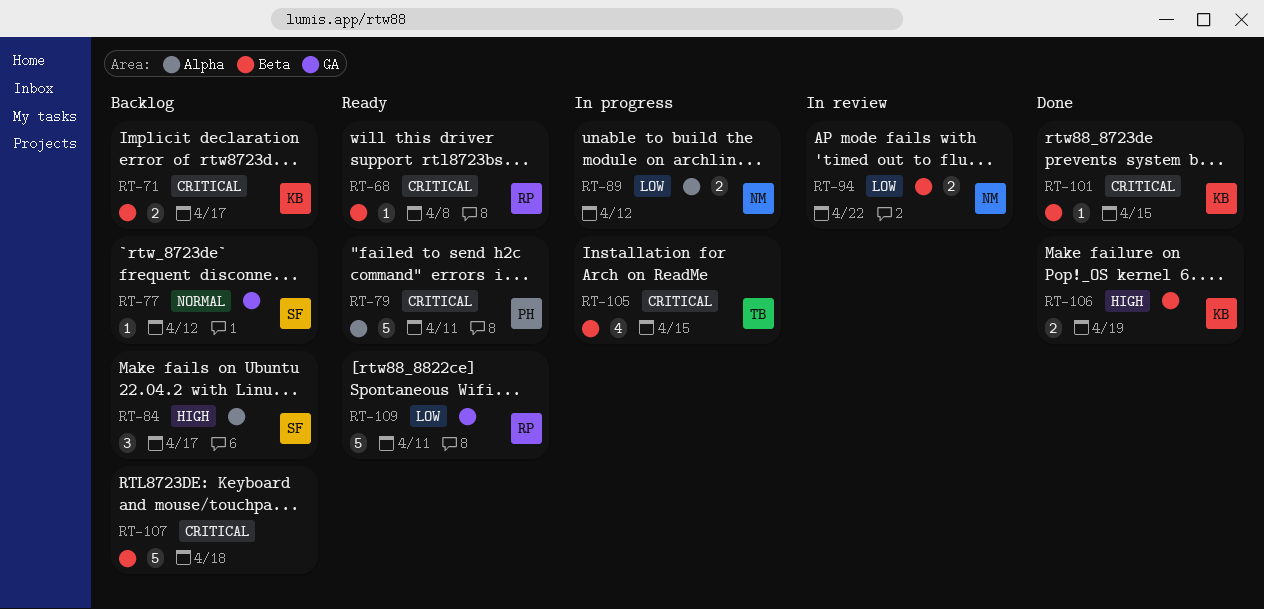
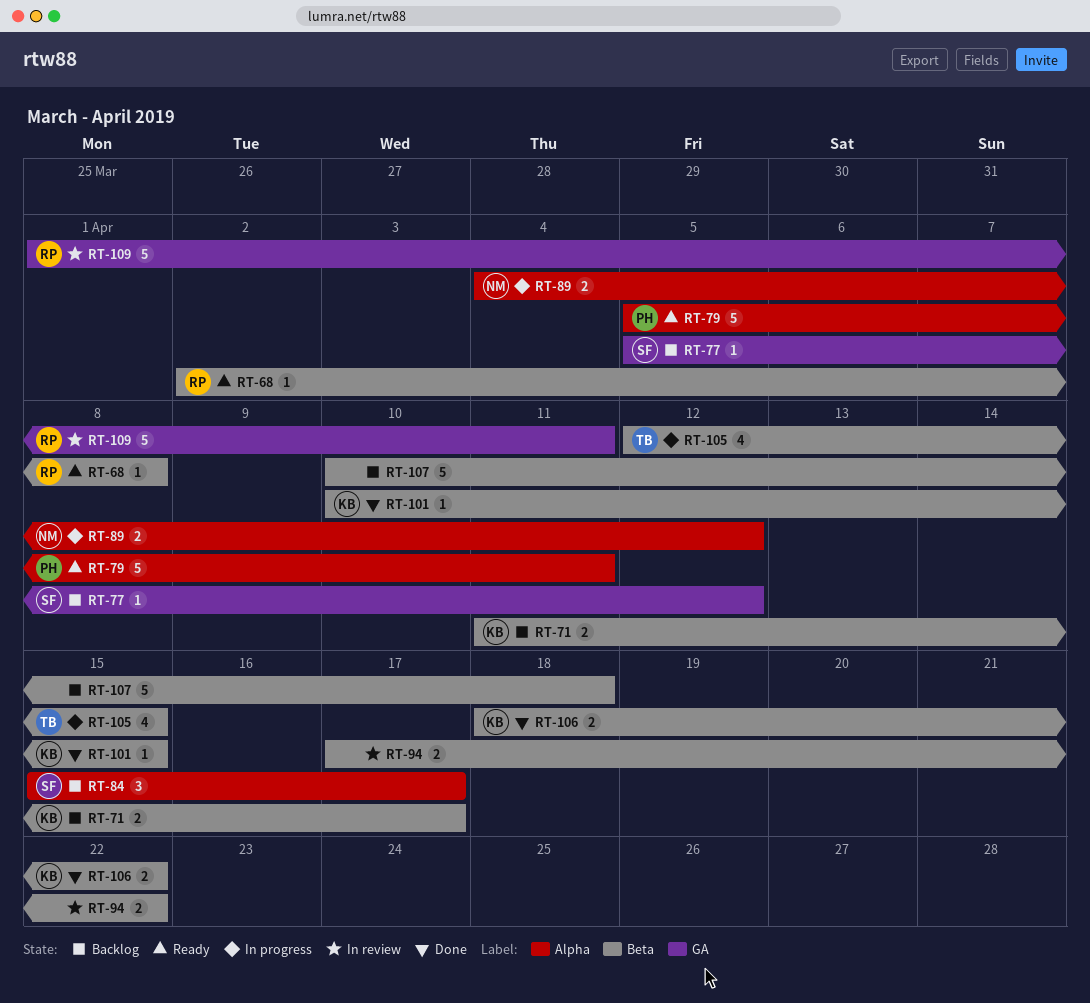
RT-94, owner: NM -> none
RT-106, due: Apr 19 -> Apr 22
RT-109, status: Ready -> In review

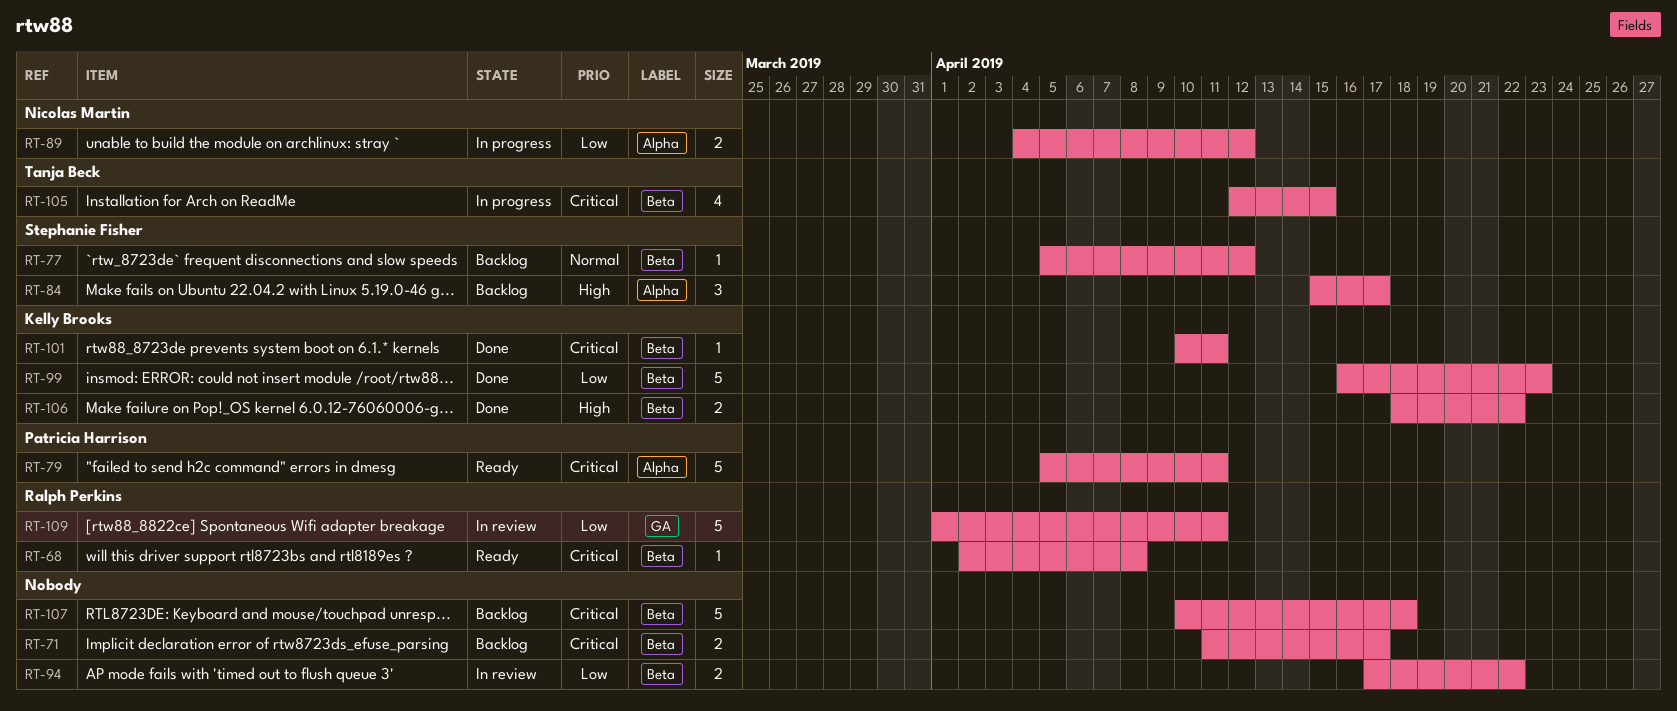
RT-71, owner: Kelly Brooks -> none
RT-77, label: GA -> Beta
RT-99: none -> present
RT-101, due: Apr 15 -> Apr 11

